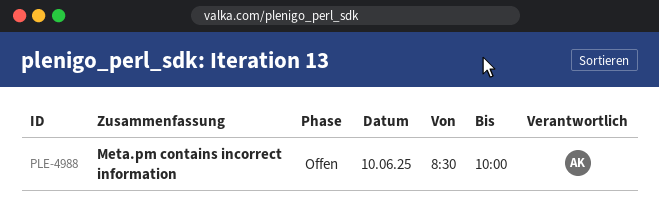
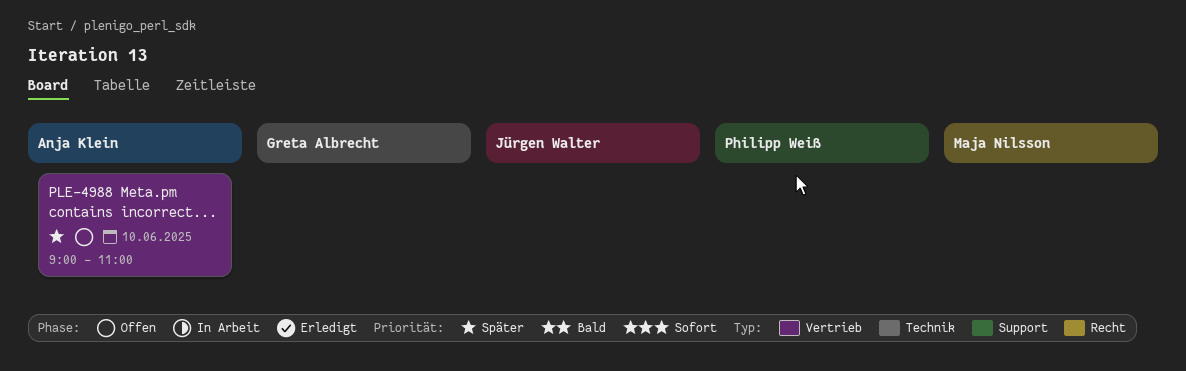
PLE-4988, begins: 08:30 -> 09:00
PLE-4988, ends: 10:00 -> 11:00

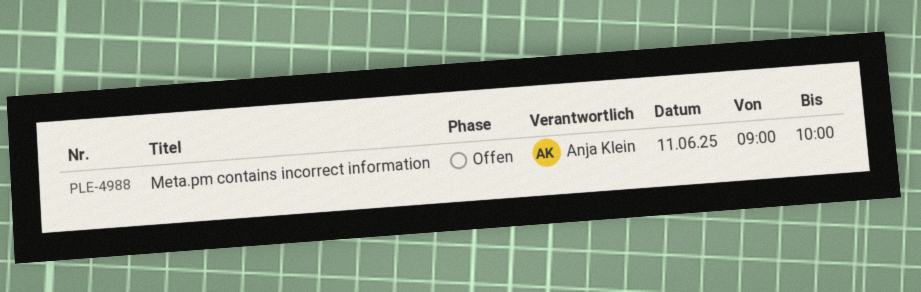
PLE-4988, day: Jun 10 -> Jun 11
PLE-4988, ends: 11:00 -> 10:00

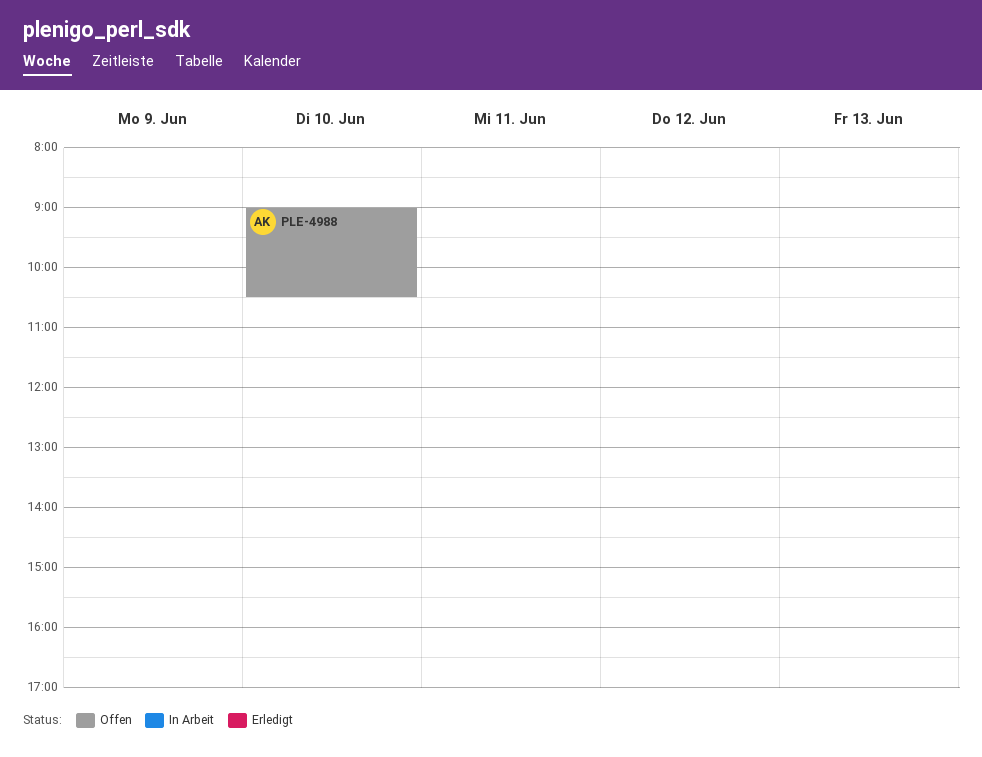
PLE-4988, day: Jun 11 -> Jun 10
PLE-4988, ends: 10:00 -> 10:30

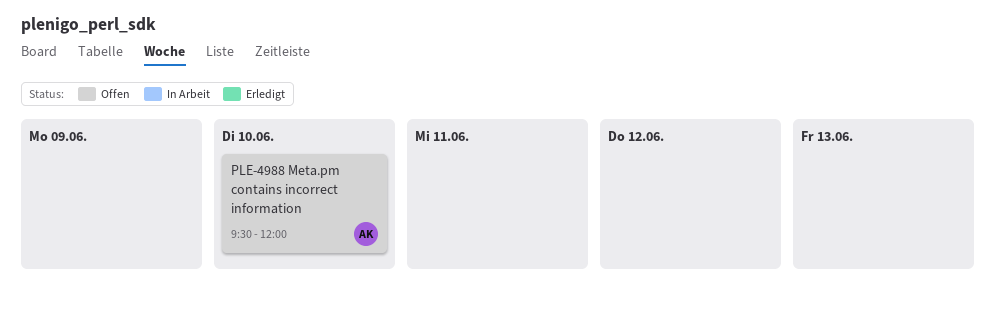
PLE-4988, begins: 09:00 -> 09:30
PLE-4988, ends: 10:30 -> 12:00

